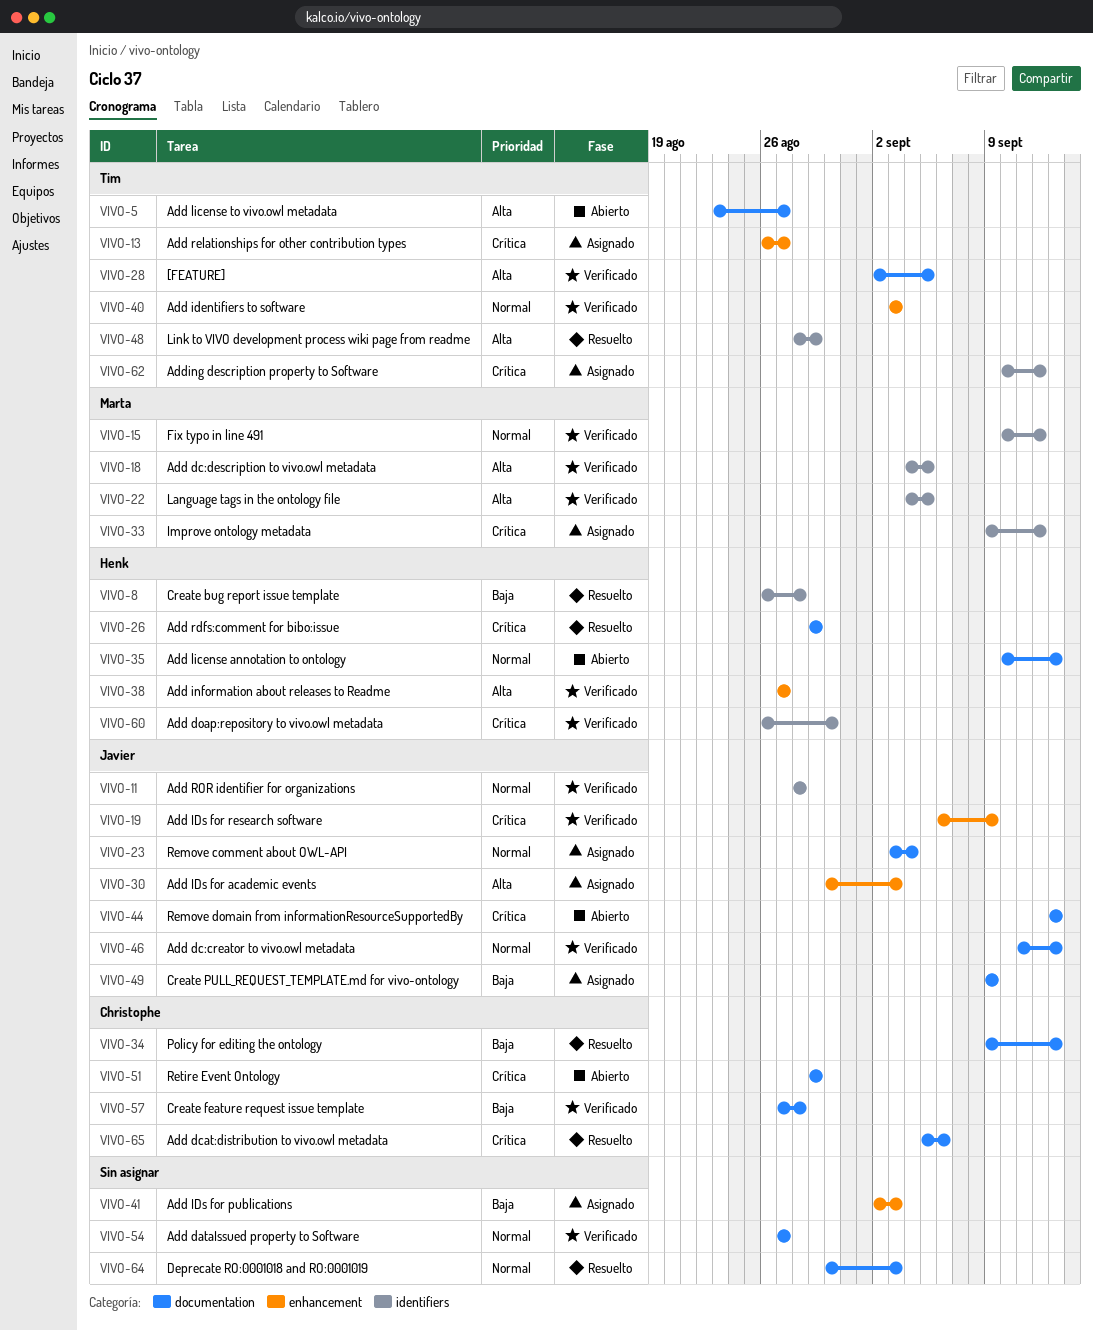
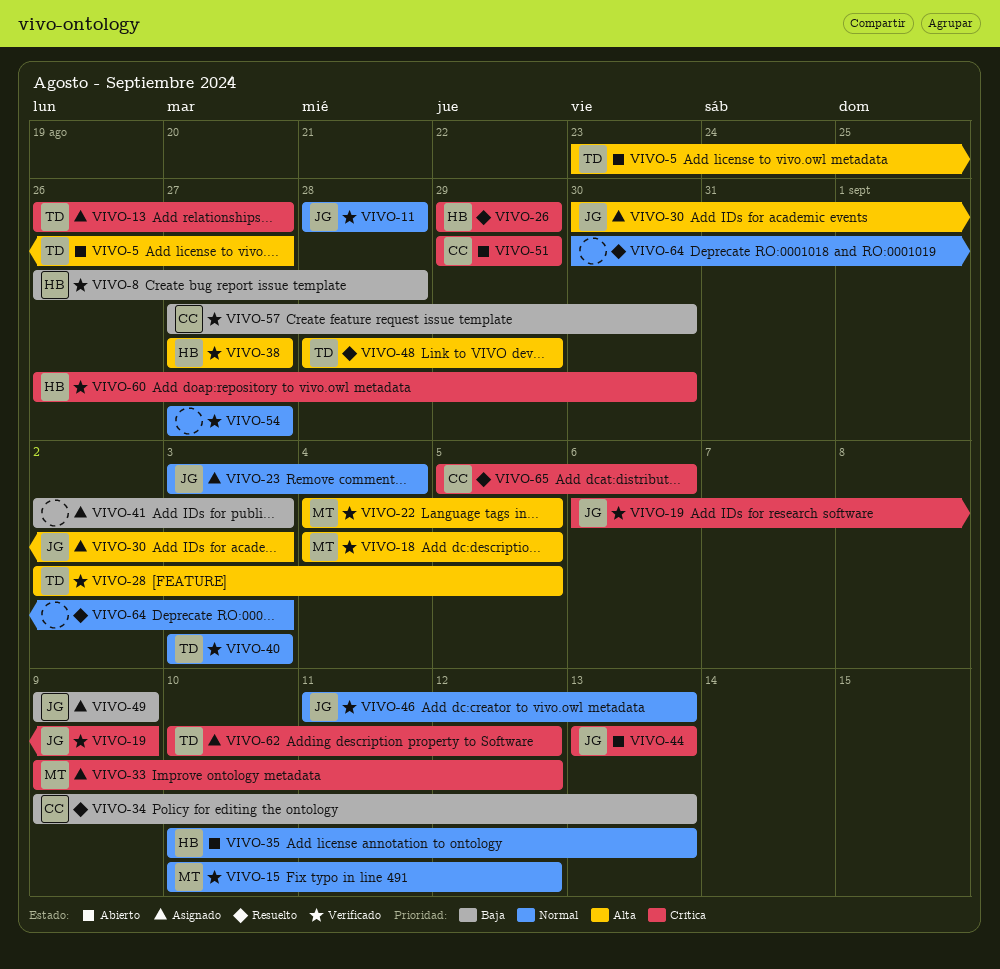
VIVO-8, status: Resuelto -> Verificado
VIVO-57, due: Aug 28 -> Aug 30

